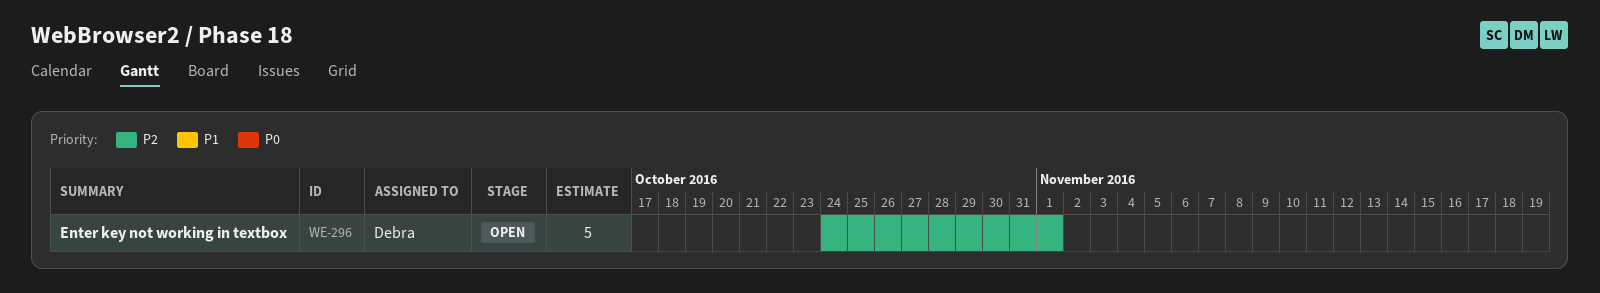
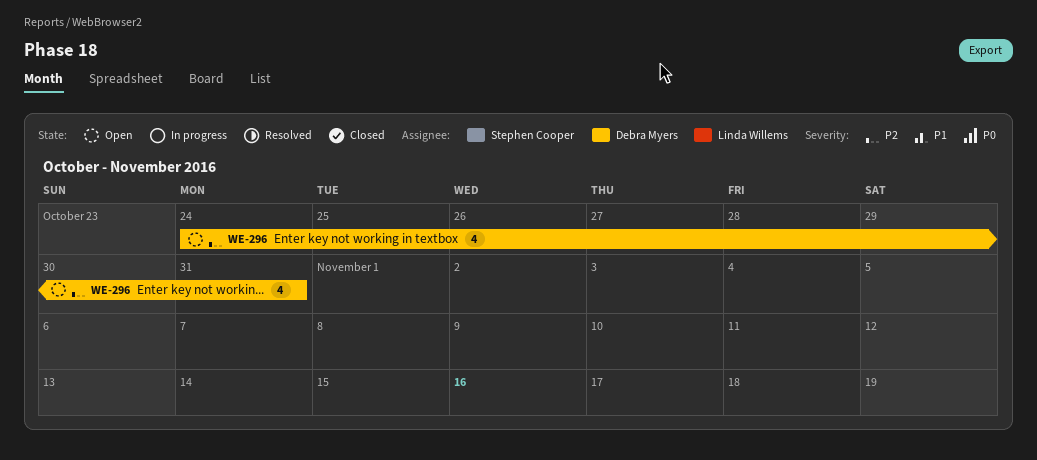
WE-296, estimate: 5 -> 4
WE-296, due: Nov 1 -> Oct 31

